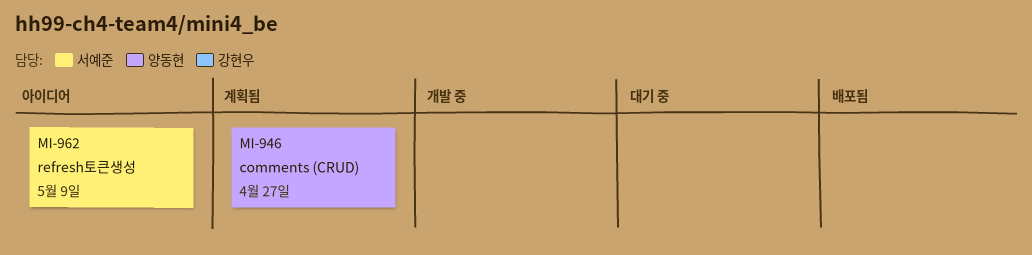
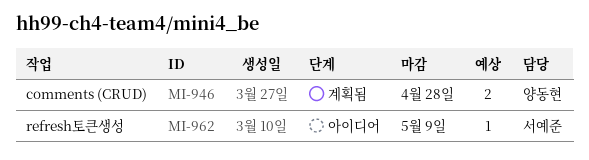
MI-946, due: Apr 27 -> Apr 28

